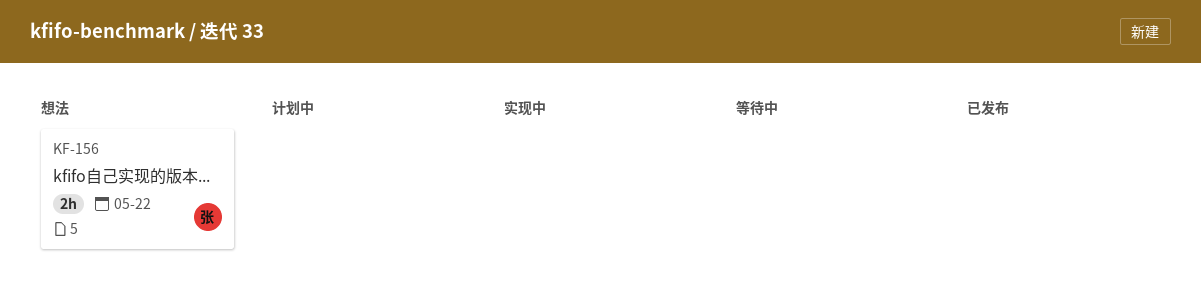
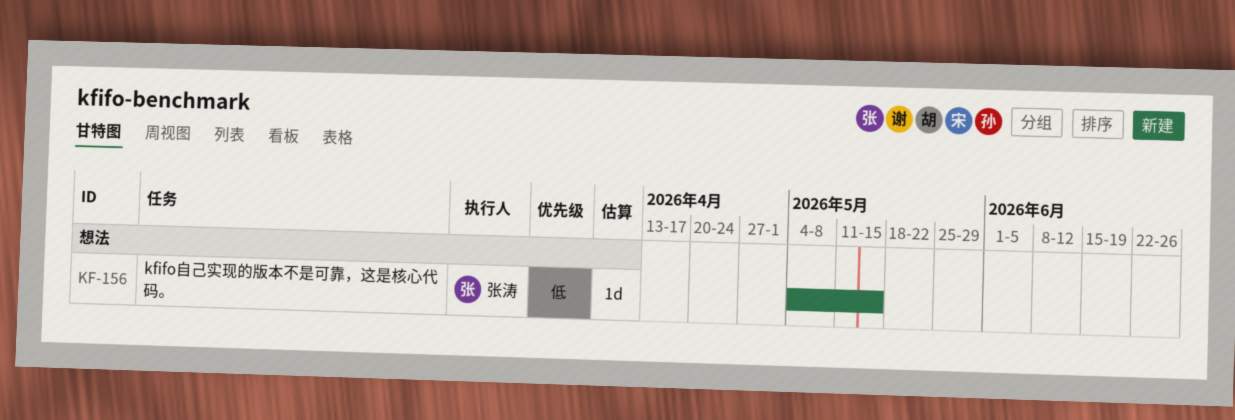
KF-156, estimate: 2h -> 1d
KF-156, due: May 22 -> May 15

